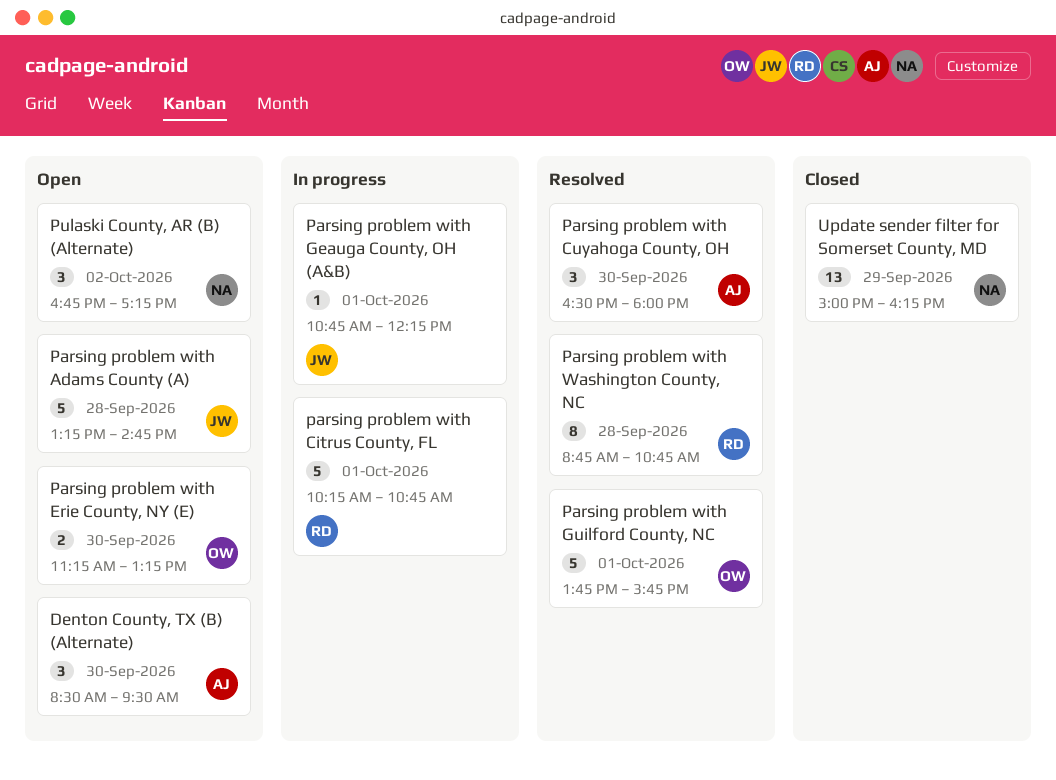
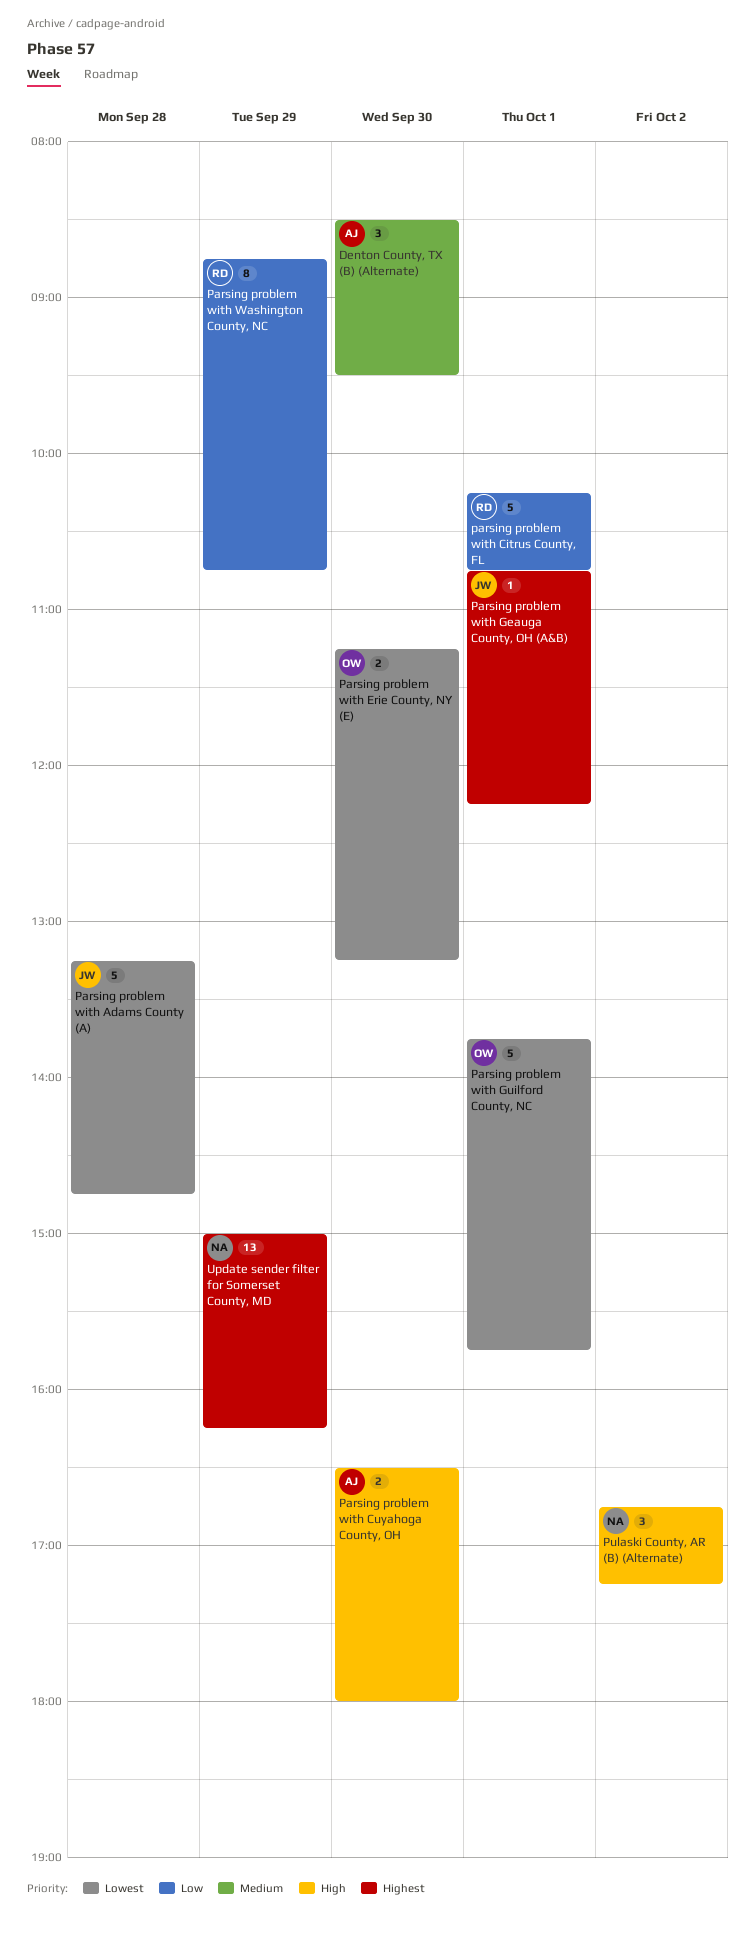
Parsing problem with Cuyahoga County, OH, estimate: 3 -> 2
Parsing problem with Washington County, NC, day: Sep 28 -> Sep 29

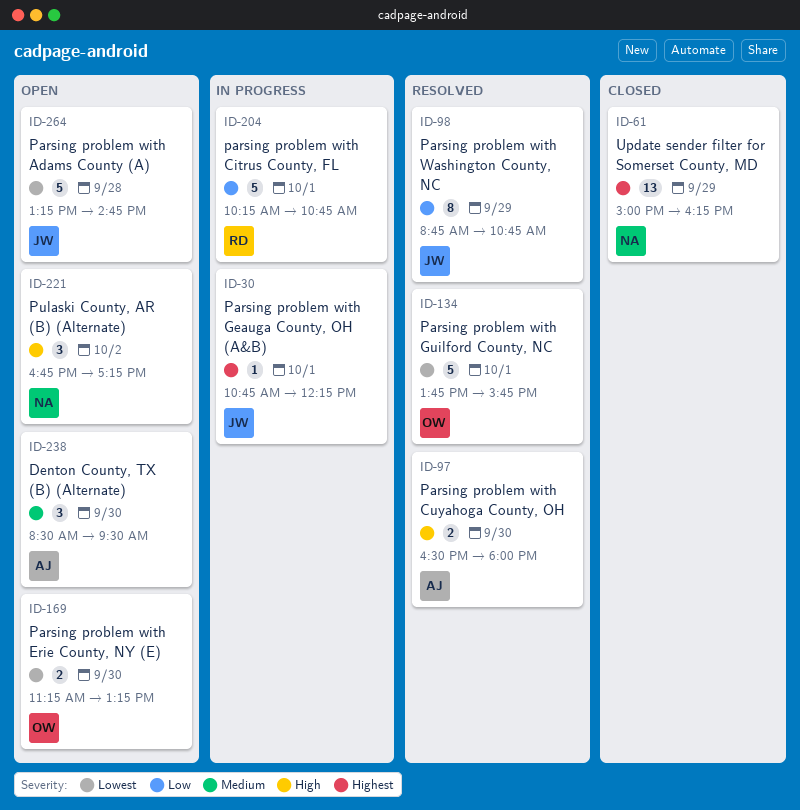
Parsing problem with Washington County, NC, owner: RD -> JW

